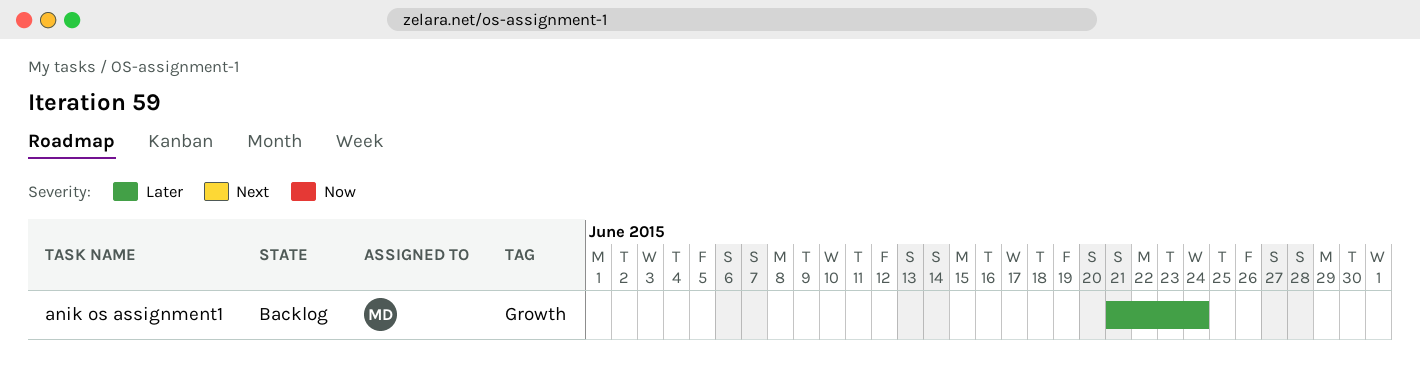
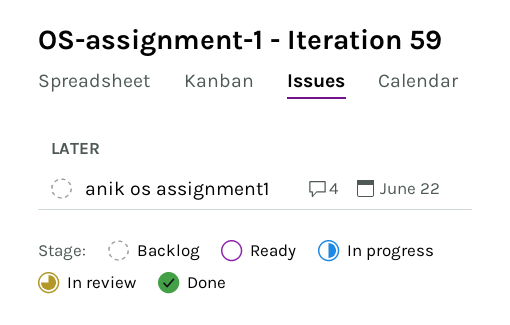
anik os assignment1, due: Jun 24 -> Jun 22

